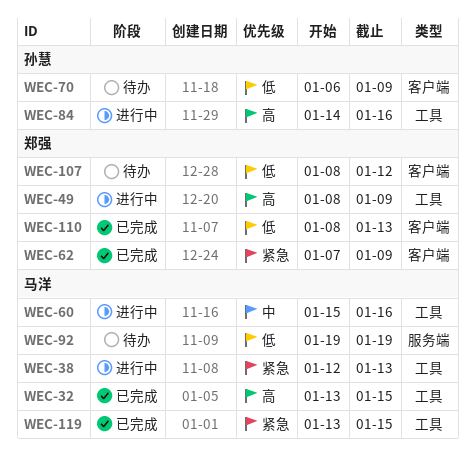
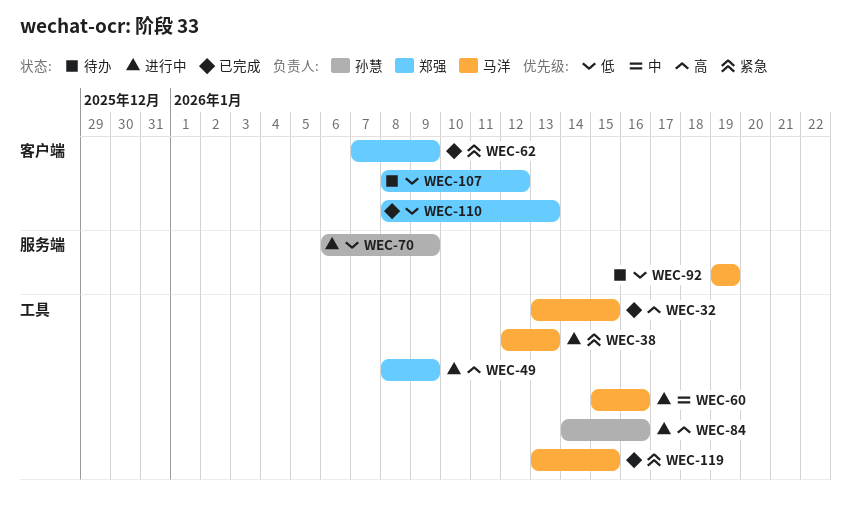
WEC-70, status: 待办 -> 进行中
WEC-70, label: 客户端 -> 服务端

